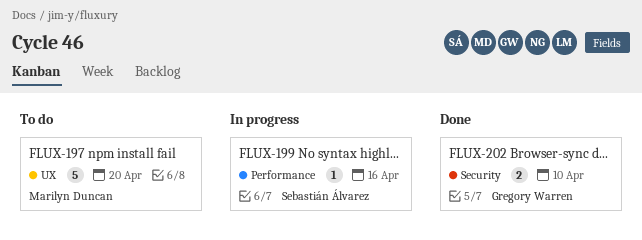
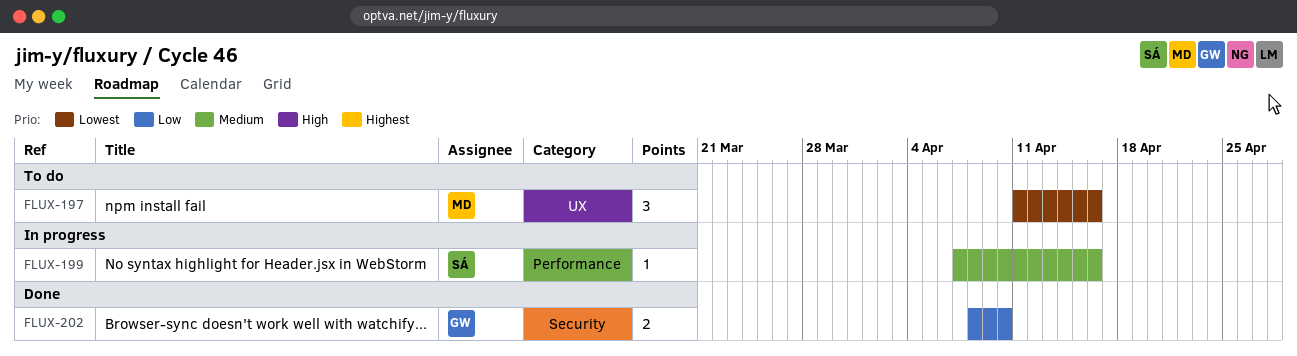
FLUX-197, estimate: 5 -> 3
FLUX-197, due: Apr 20 -> Apr 16

